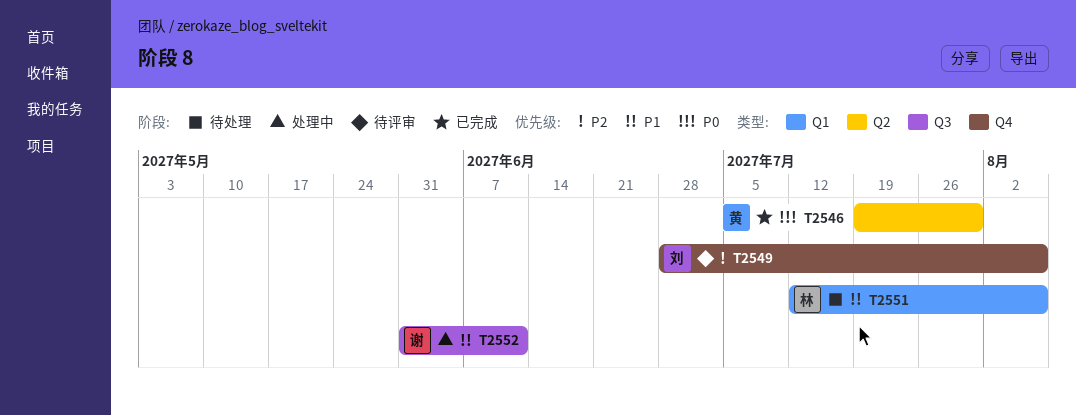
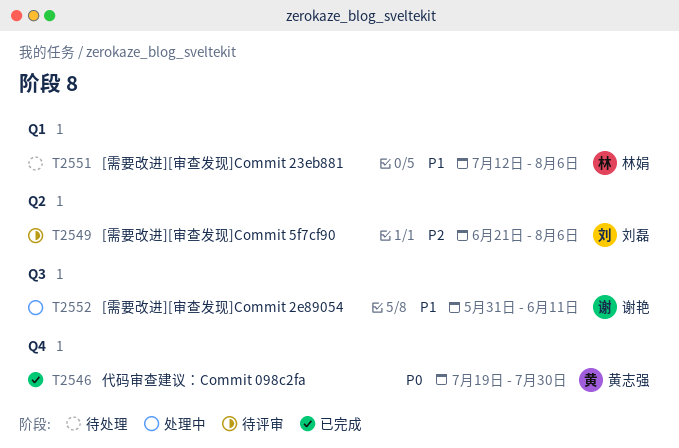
T2546, label: Q2 -> Q4
T2549, label: Q4 -> Q2
T2549, start: Jun 28 -> Jun 21

